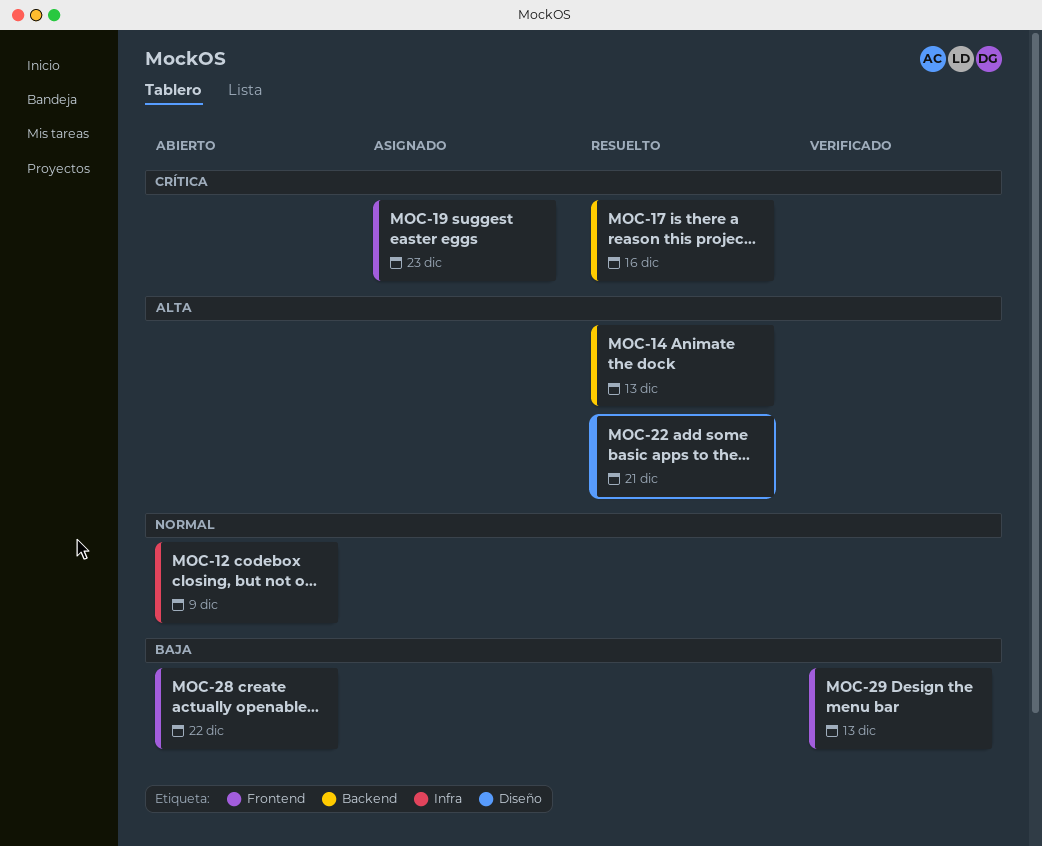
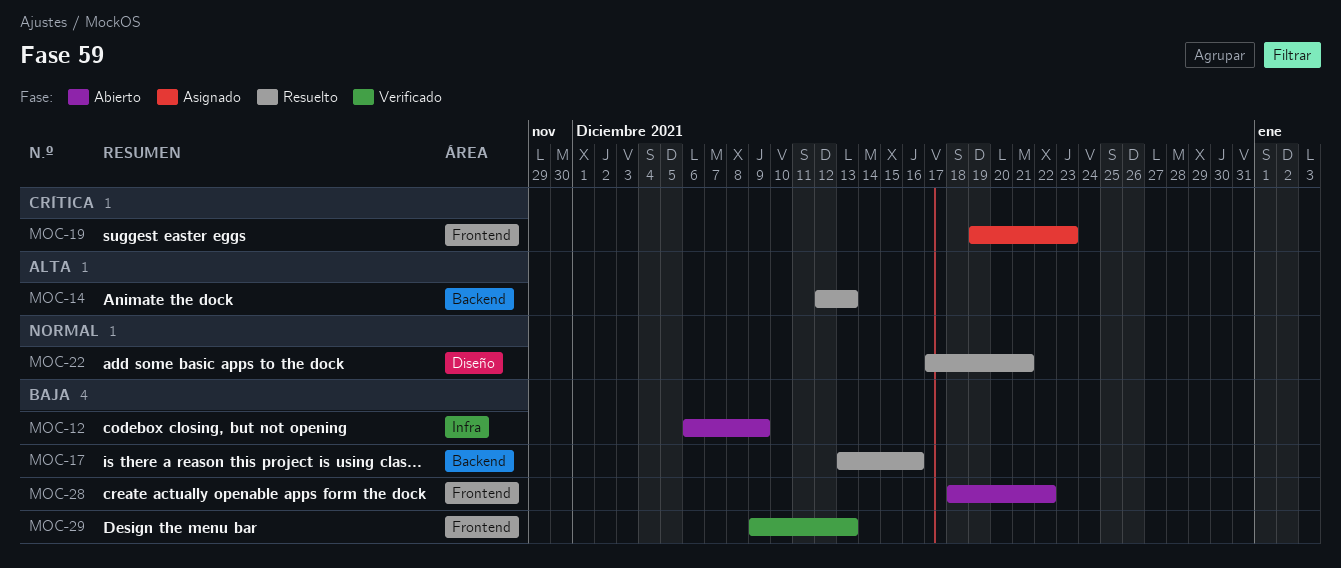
MOC-12, priority: Normal -> Baja
MOC-17, priority: Crítica -> Baja
MOC-22, priority: Alta -> Normal

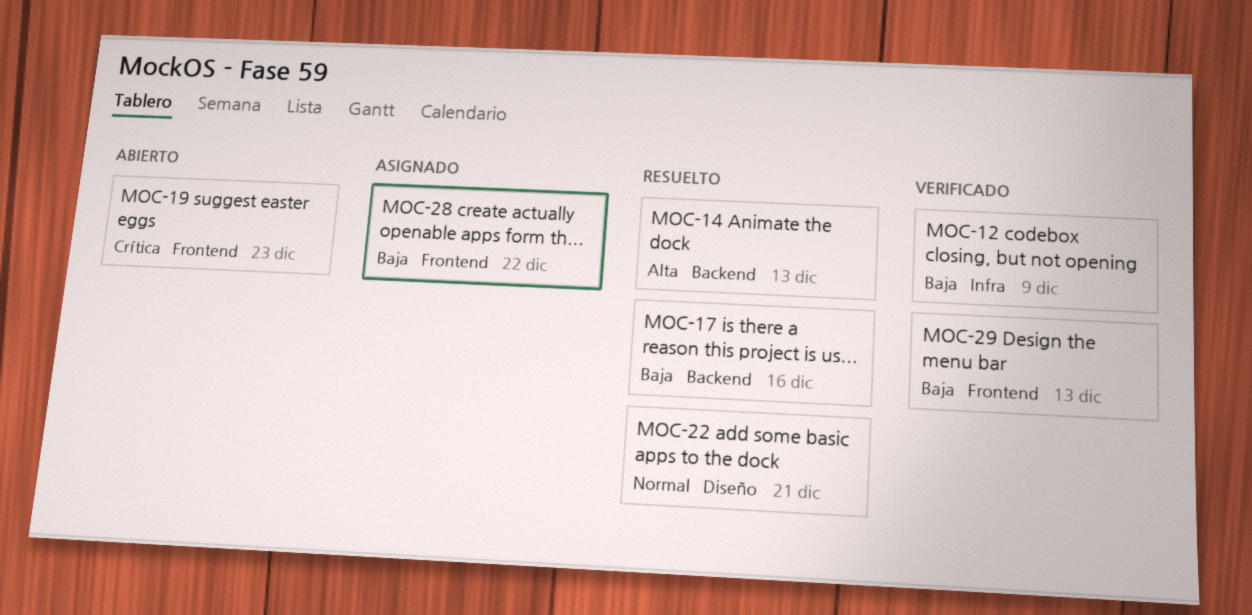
MOC-12, status: Abierto -> Verificado
MOC-19, status: Asignado -> Abierto
MOC-28, status: Abierto -> Asignado

